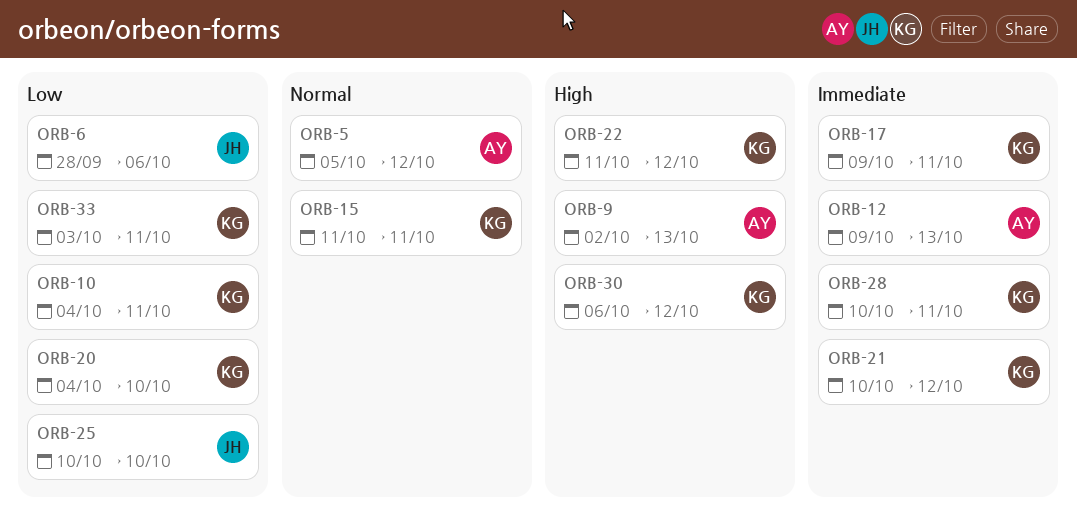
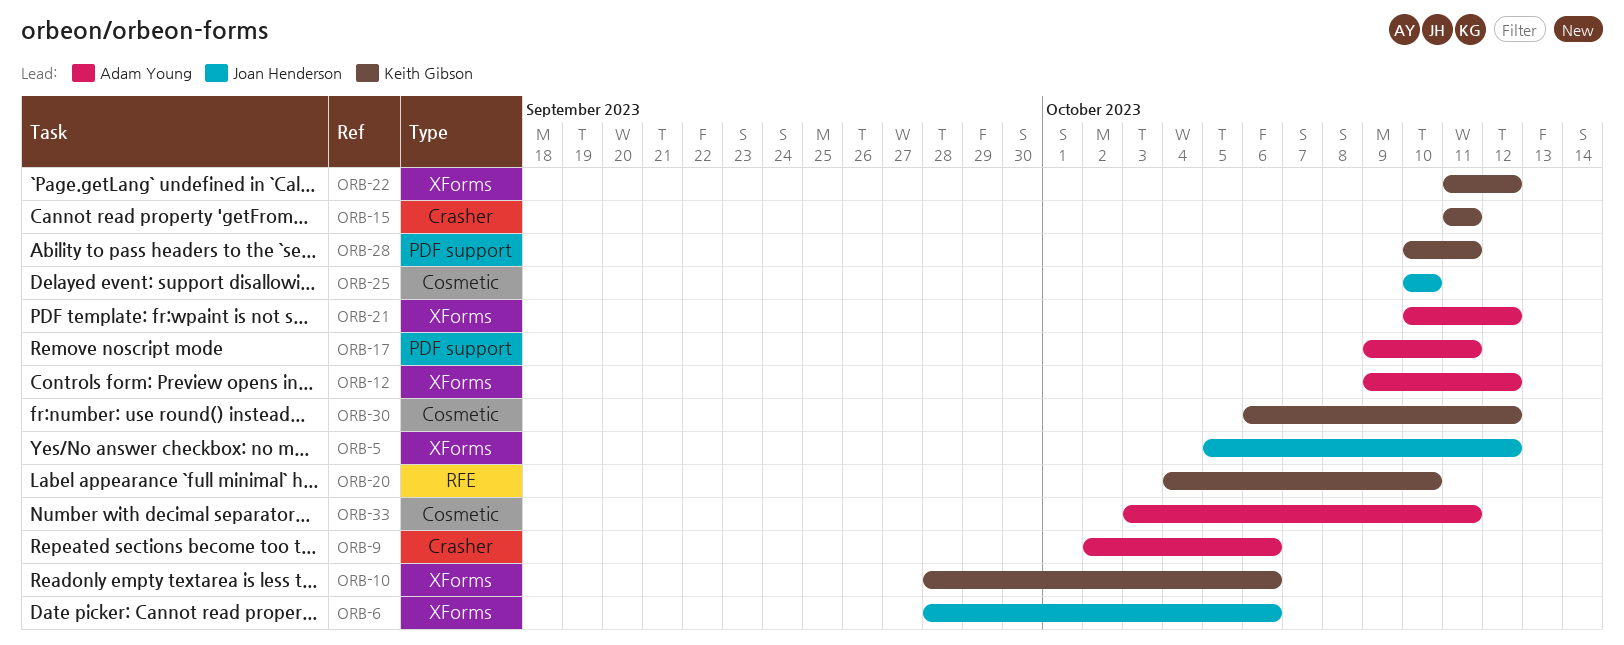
ORB-5, owner: Adam Young -> Joan Henderson
ORB-9, due: Oct 13 -> Oct 6
ORB-10, start: Oct 4 -> Sep 28
ORB-10, due: Oct 11 -> Oct 6
ORB-12, due: Oct 13 -> Oct 12
ORB-17, owner: Keith Gibson -> Adam Young
ORB-21, owner: Keith Gibson -> Adam Young
ORB-33, owner: Keith Gibson -> Adam Young

